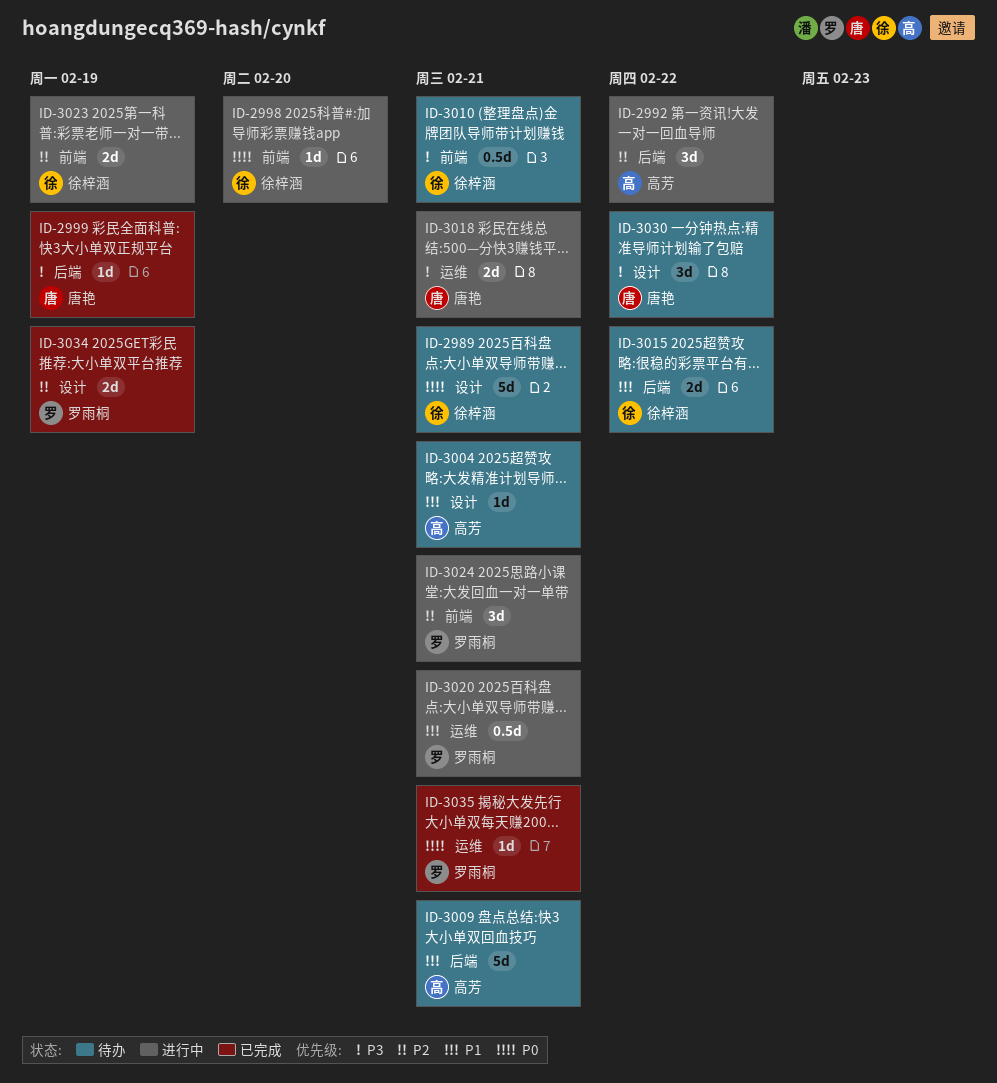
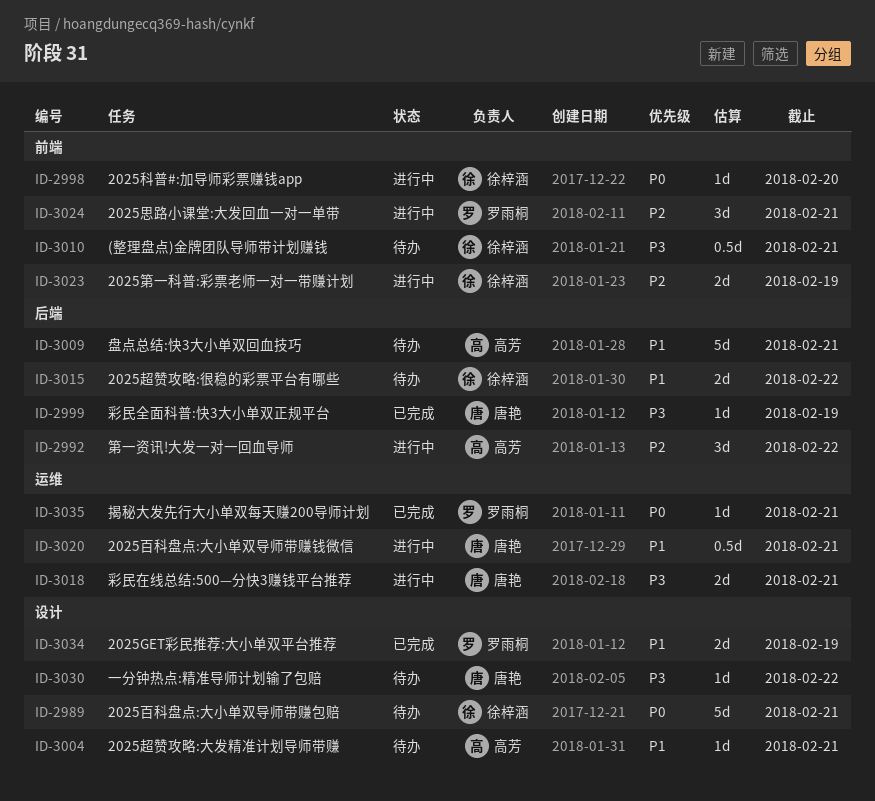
ID-3020, owner: 罗雨桐 -> 唐艳
ID-3030, estimate: 3d -> 1d
ID-3034, priority: P2 -> P1

